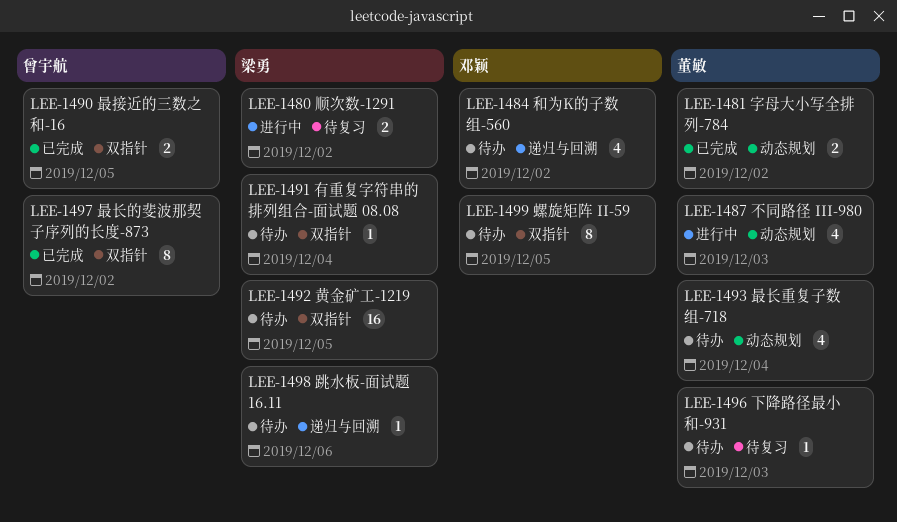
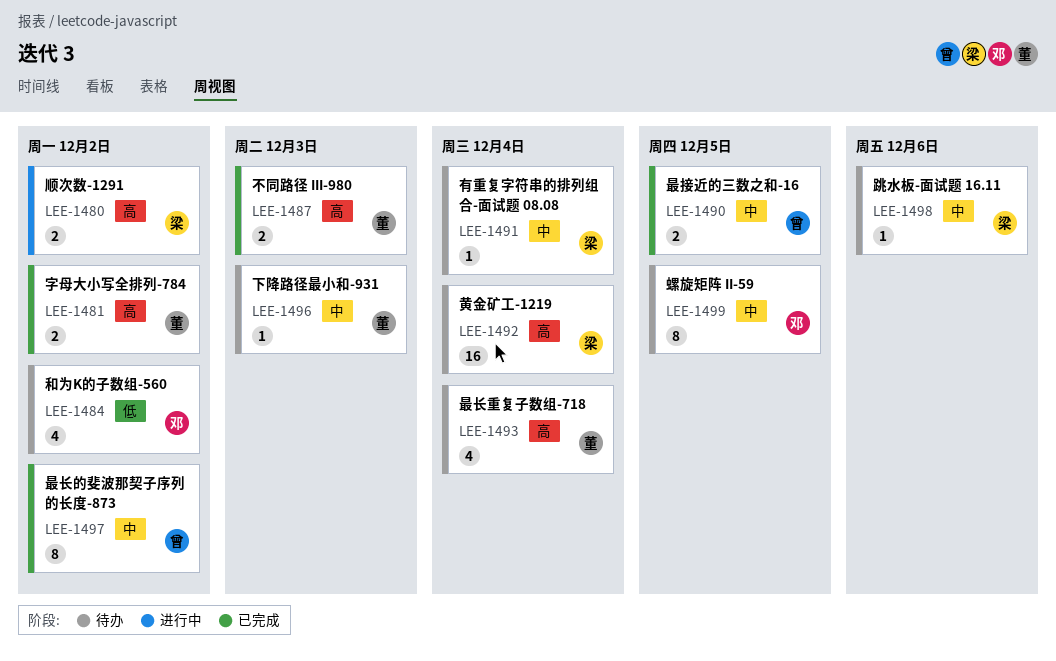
LEE-1487, status: 进行中 -> 已完成
LEE-1487, estimate: 4 -> 2
LEE-1492, due: Dec 5 -> Dec 4

